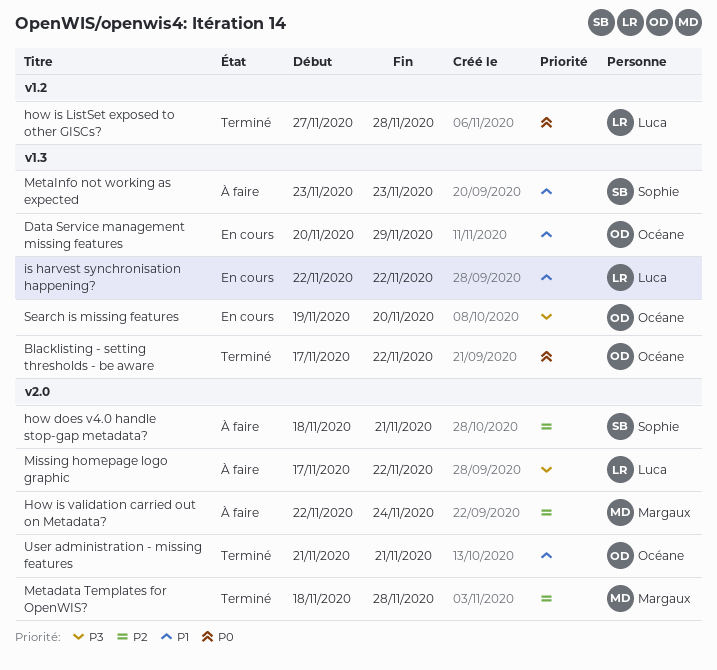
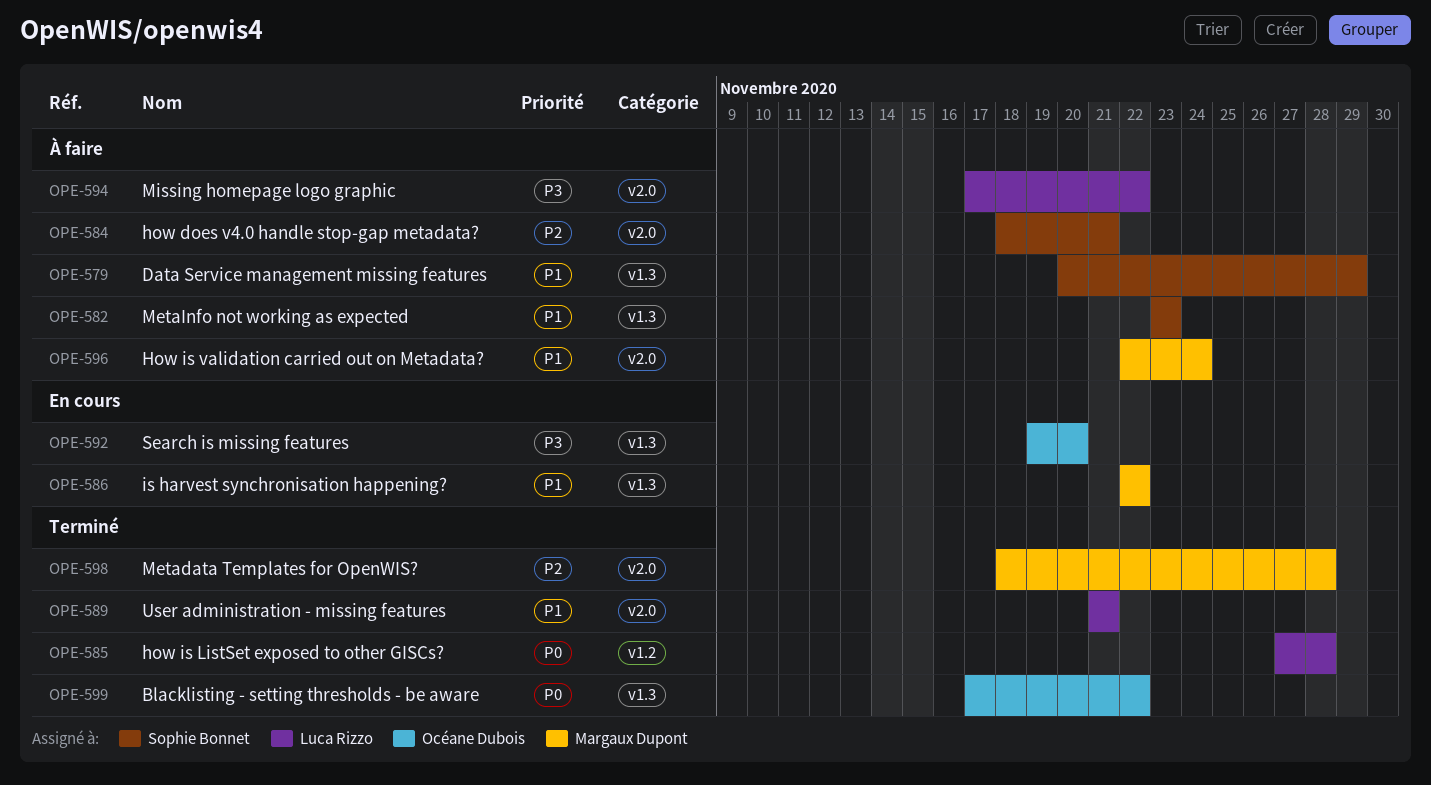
Data Service management missing features, status: En cours -> À faire
Data Service management missing features, owner: Océane Dubois -> Sophie Bonnet
How is validation carried out on Metadata?, priority: P2 -> P1
is harvest synchronisation happening?, owner: Luca Rizzo -> Margaux Dupont
User administration - missing features, owner: Océane Dubois -> Luca Rizzo

